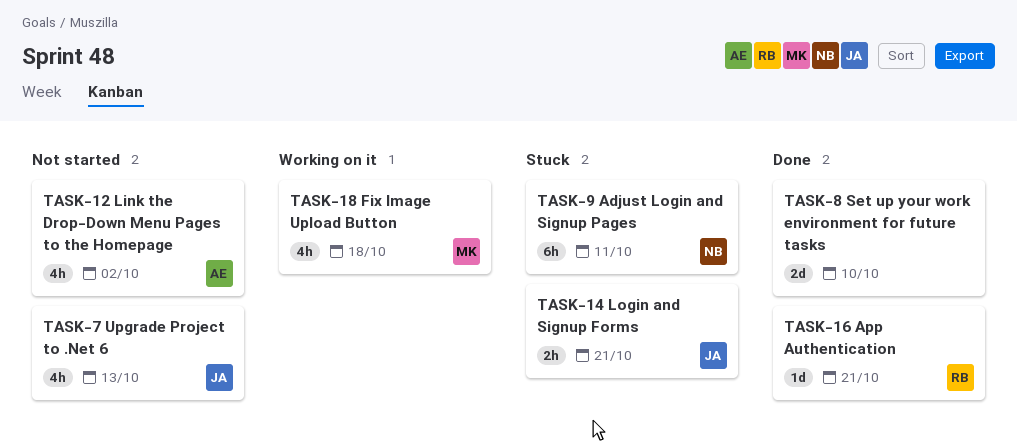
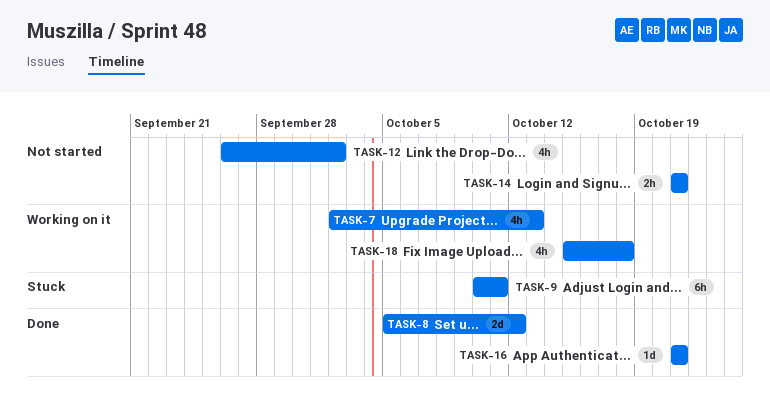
TASK-7, status: Not started -> Working on it
TASK-8, due: Oct 10 -> Oct 12
TASK-14, status: Stuck -> Not started

